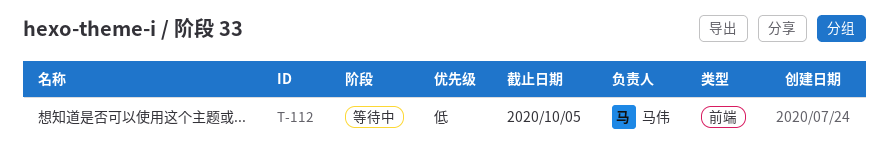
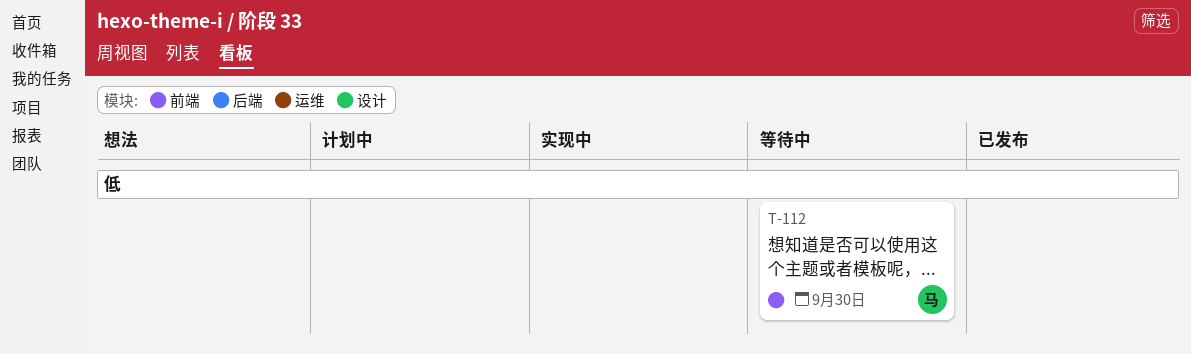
T-112, due: Oct 5 -> Sep 30

